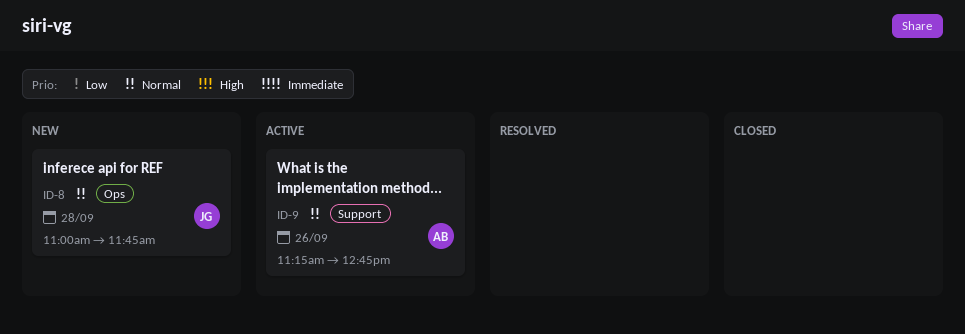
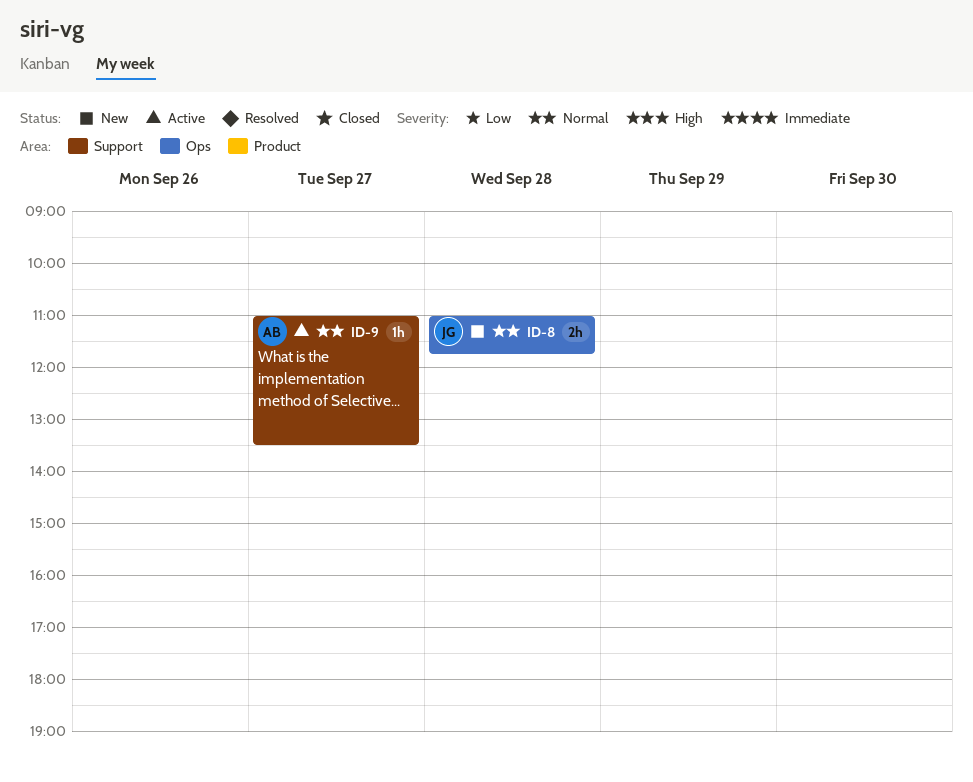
ID-9, day: Sep 26 -> Sep 27
ID-9, begins: 11:15 -> 11:00
ID-9, ends: 12:45 -> 13:30

